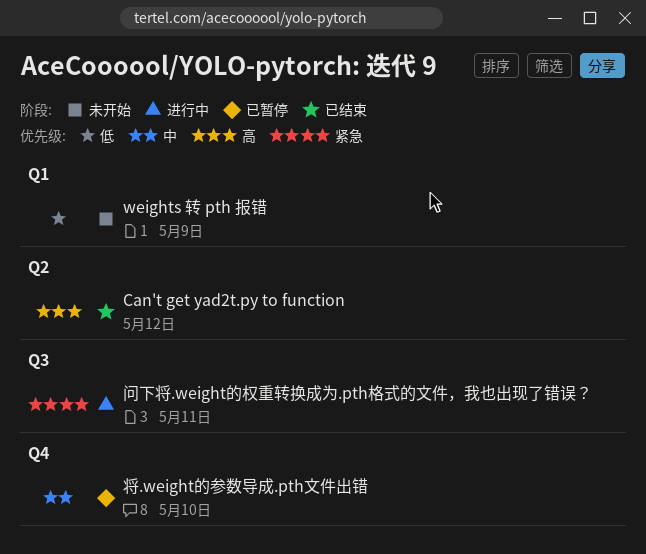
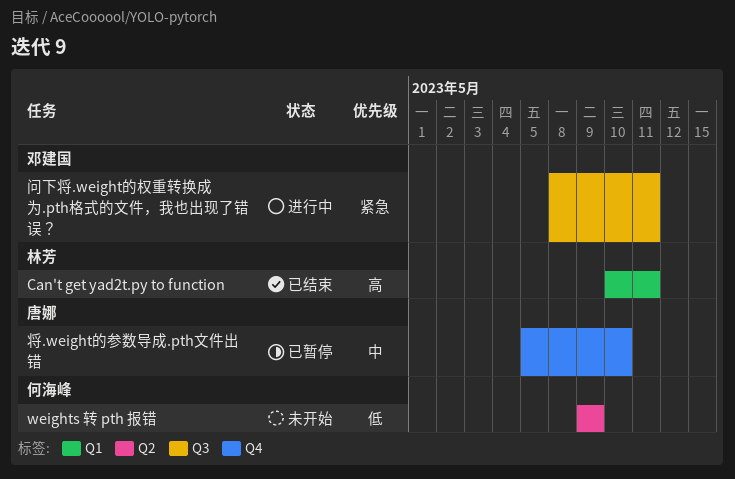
Can't get yad2t.py to function, label: Q2 -> Q1
Can't get yad2t.py to function, due: May 12 -> May 11
weights 转 pth 报错, label: Q1 -> Q2

